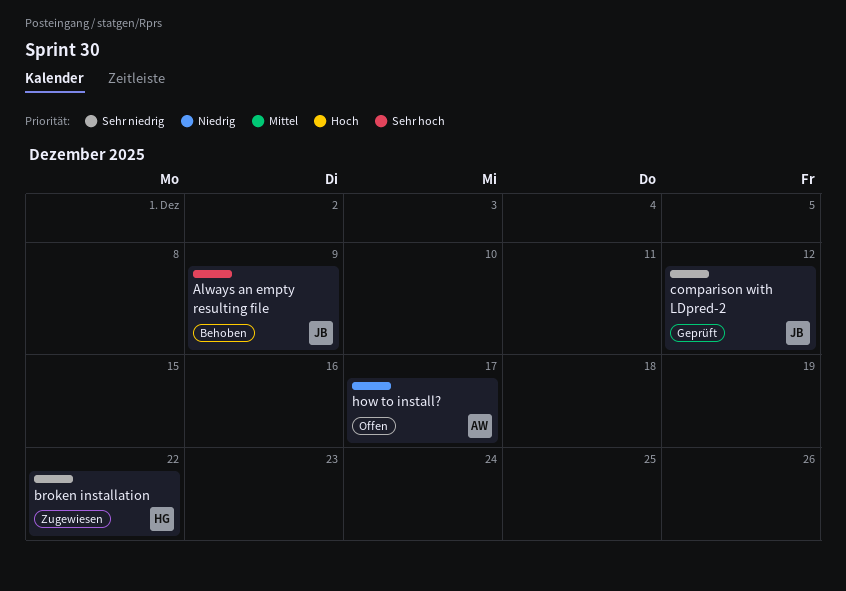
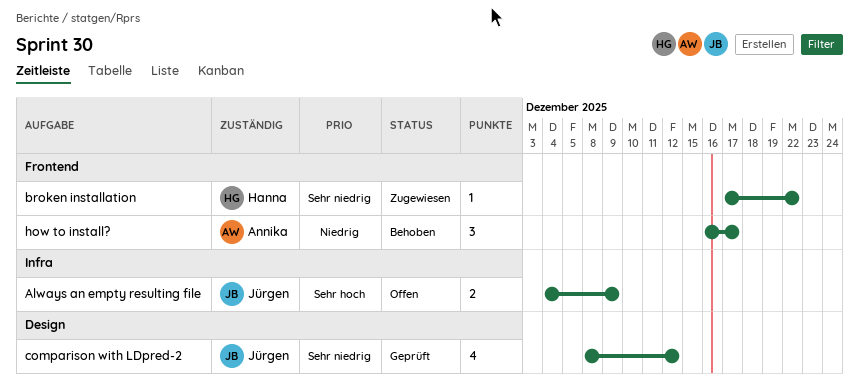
Always an empty resulting file, status: Behoben -> Offen
how to install?, status: Offen -> Behoben

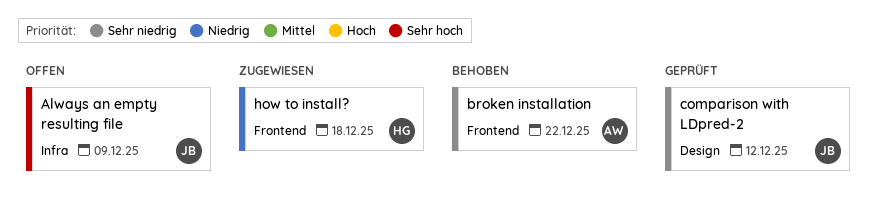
broken installation, status: Zugewiesen -> Behoben
broken installation, owner: Hanna -> Annika
how to install?, status: Behoben -> Zugewiesen
how to install?, owner: Annika -> Hanna
how to install?, due: Dec 17 -> Dec 18

